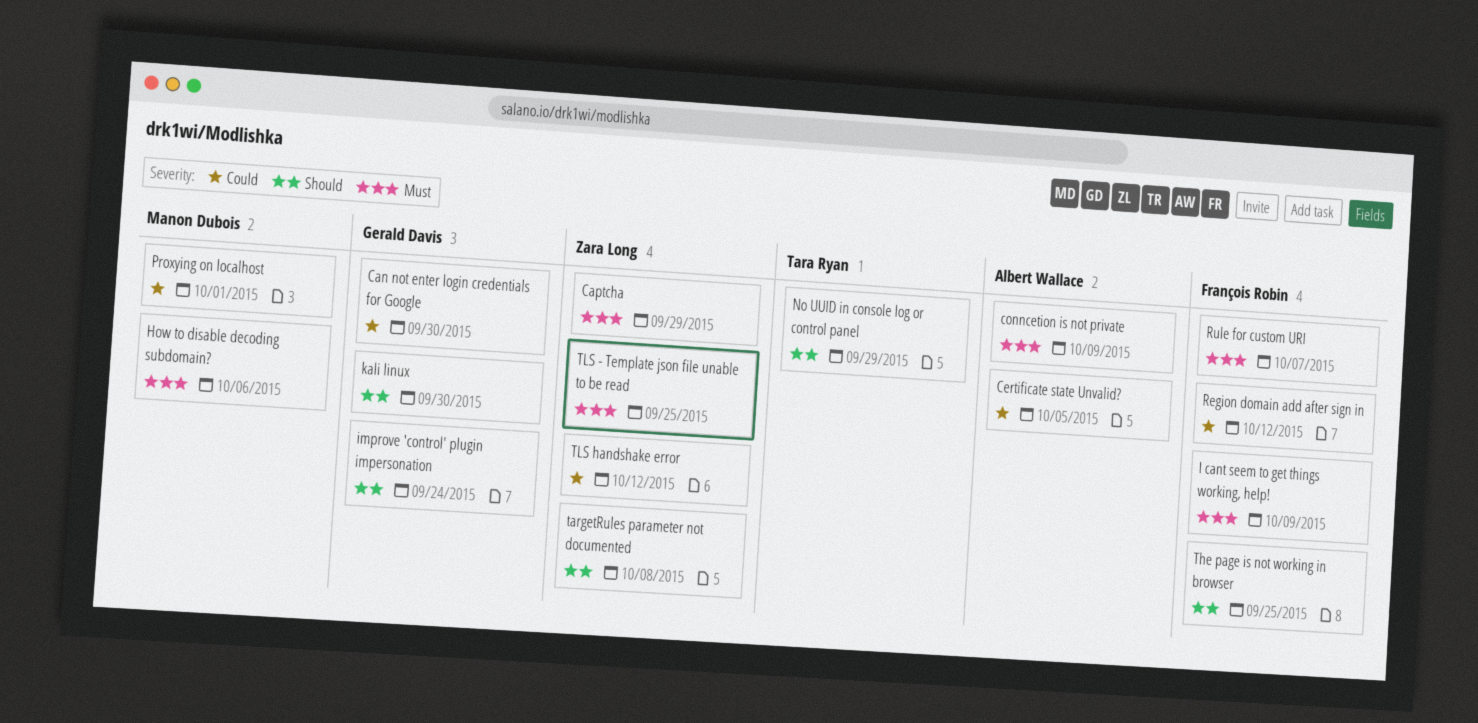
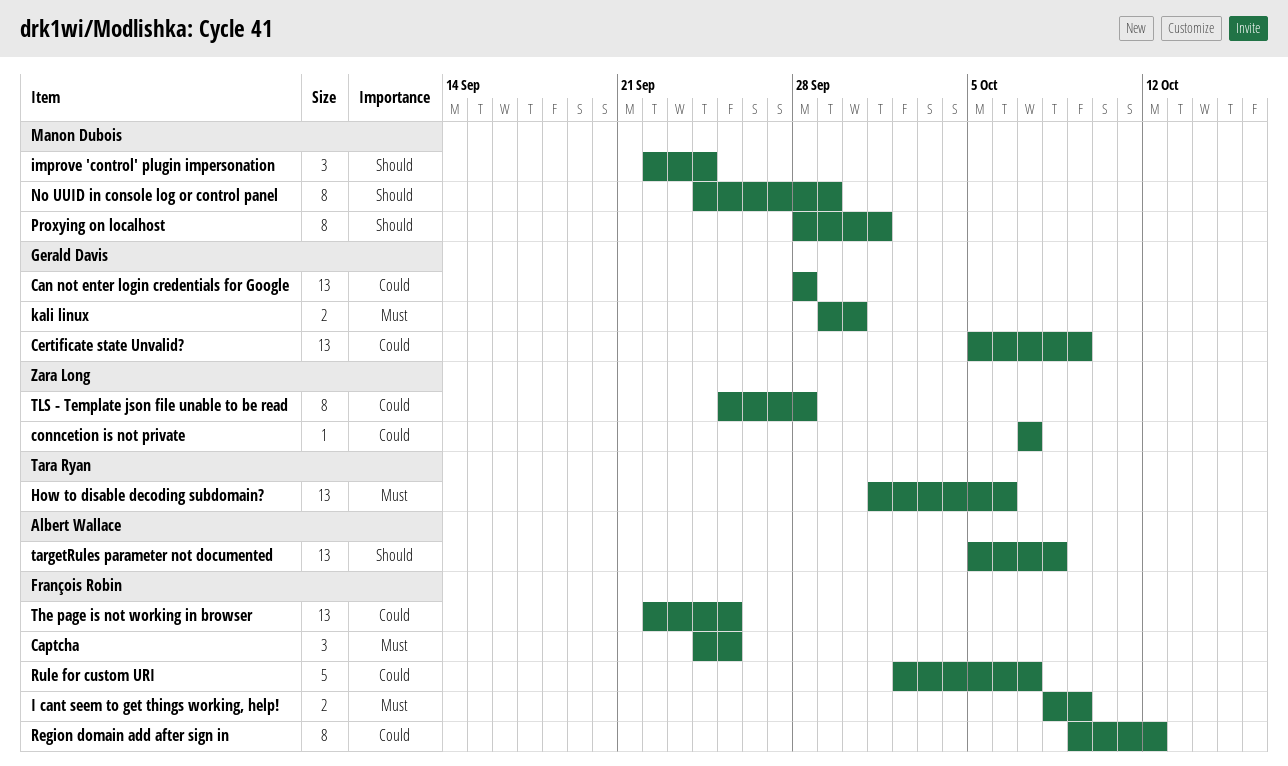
Can not enter login credentials for Google, due: Sep 30 -> Sep 28
Captcha, owner: Zara Long -> François Robin
Captcha, due: Sep 29 -> Sep 25
Certificate state Unvalid?, owner: Albert Wallace -> Gerald Davis
Certificate state Unvalid?, due: Oct 5 -> Oct 9
conncetion is not private, owner: Albert Wallace -> Zara Long
conncetion is not private, priority: Must -> Could
conncetion is not private, due: Oct 9 -> Oct 7
How to disable decoding subdomain?, owner: Manon Dubois -> Tara Ryan
improve 'control' plugin impersonation, owner: Gerald Davis -> Manon Dubois
kali linux, priority: Should -> Must
No UUID in console log or control panel, owner: Tara Ryan -> Manon Dubois
Proxying on localhost, priority: Could -> Should
Rule for custom URI, priority: Must -> Could
targetRules parameter not documented, owner: Zara Long -> Albert Wallace
The page is not working in browser, priority: Should -> Could
TLS - Template json file unable to be read, priority: Must -> Could
TLS - Template json file unable to be read, due: Sep 25 -> Sep 28
TLS handshake error: present -> none

